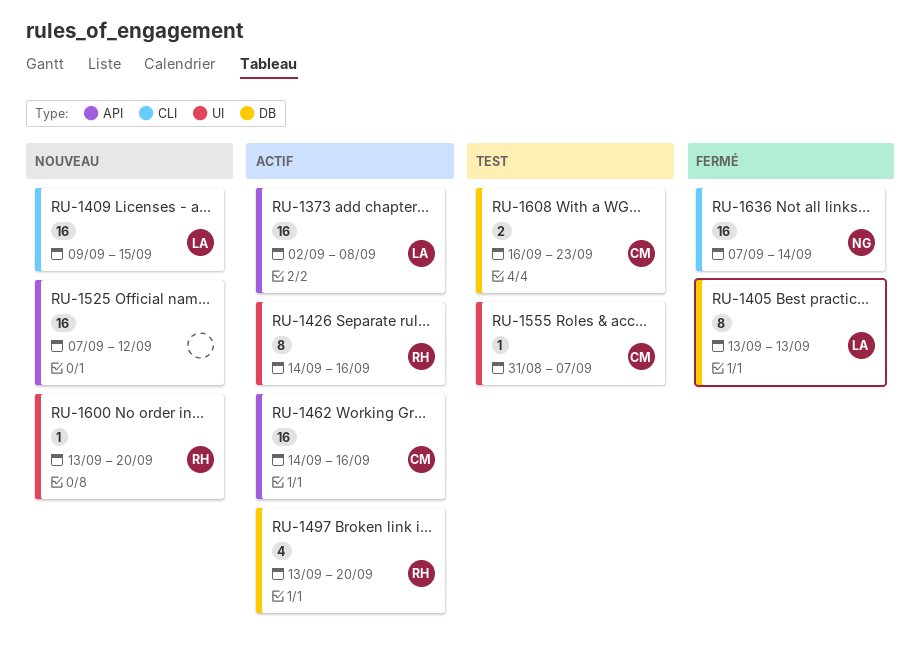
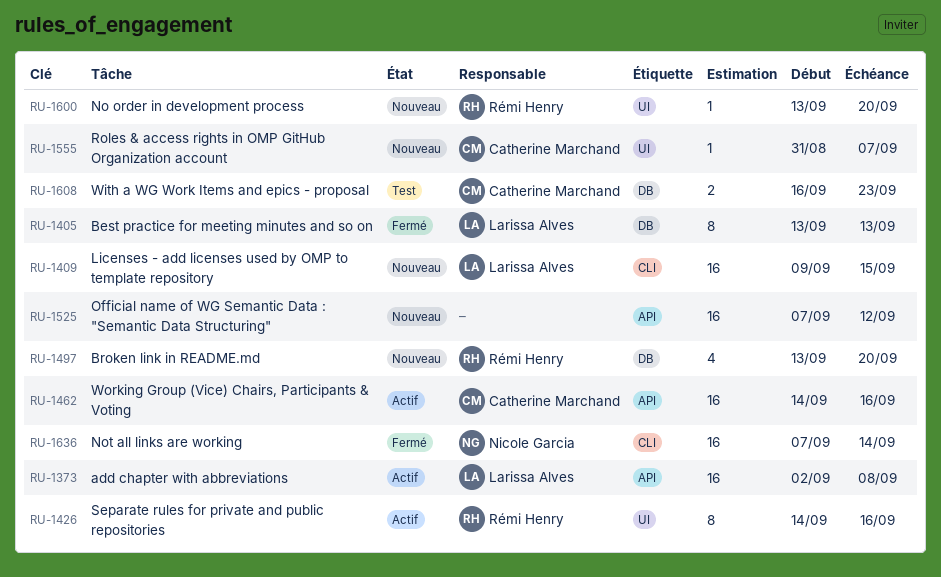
RU-1497, status: Actif -> Nouveau
RU-1555, status: Test -> Nouveau

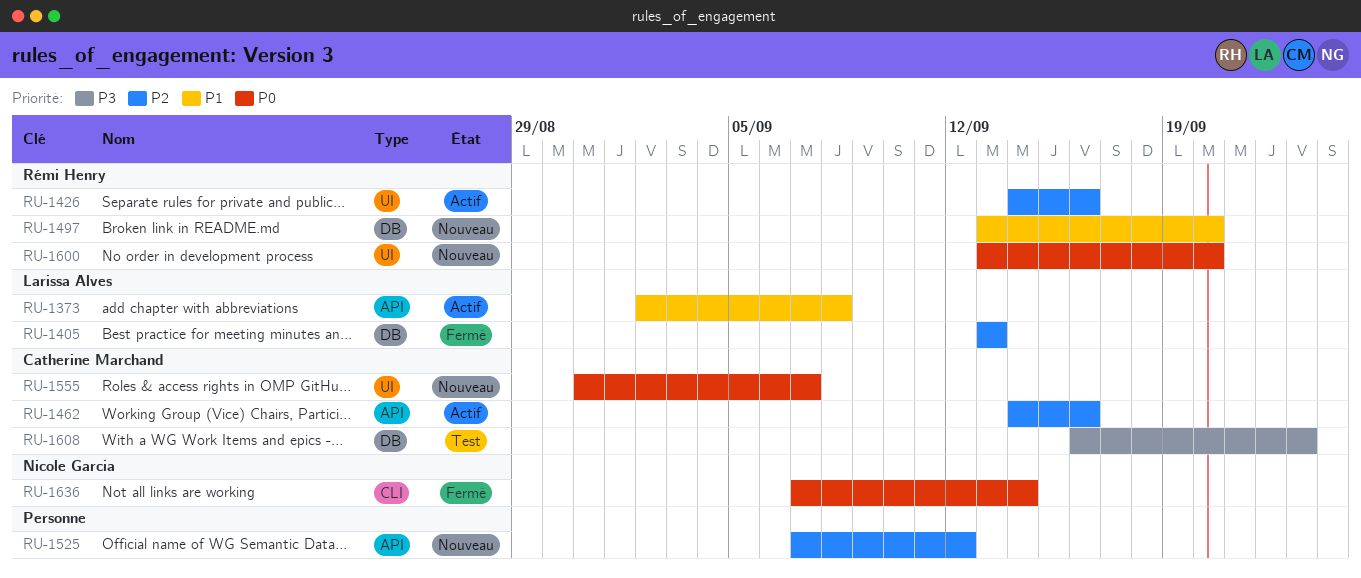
RU-1409: present -> none

